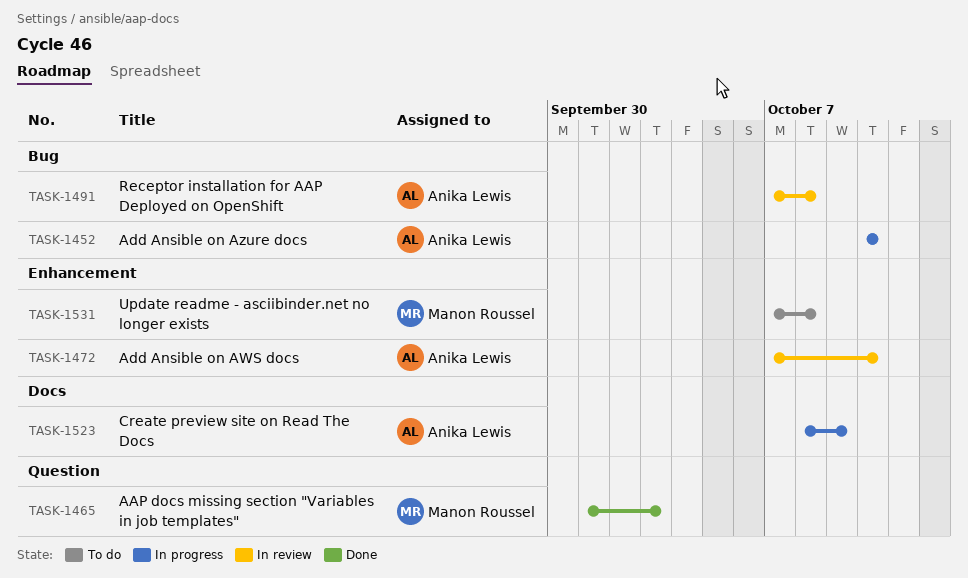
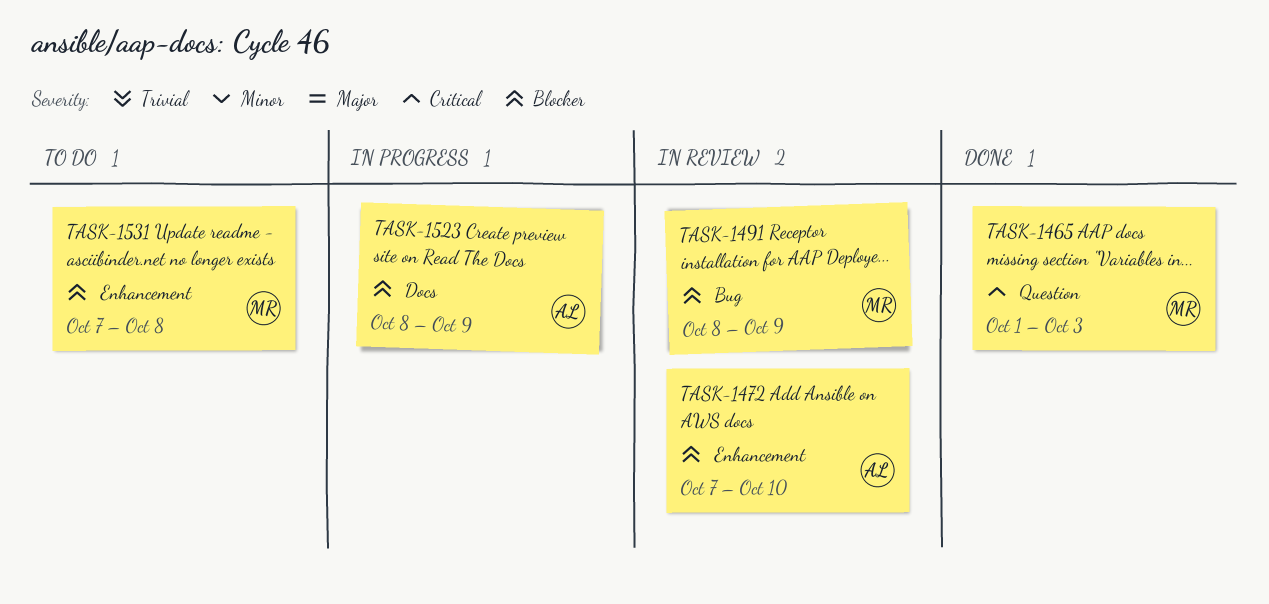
TASK-1452: present -> none
TASK-1491, owner: Anika Lewis -> Manon Roussel
TASK-1491, start: Oct 7 -> Oct 8
TASK-1491, due: Oct 8 -> Oct 9

